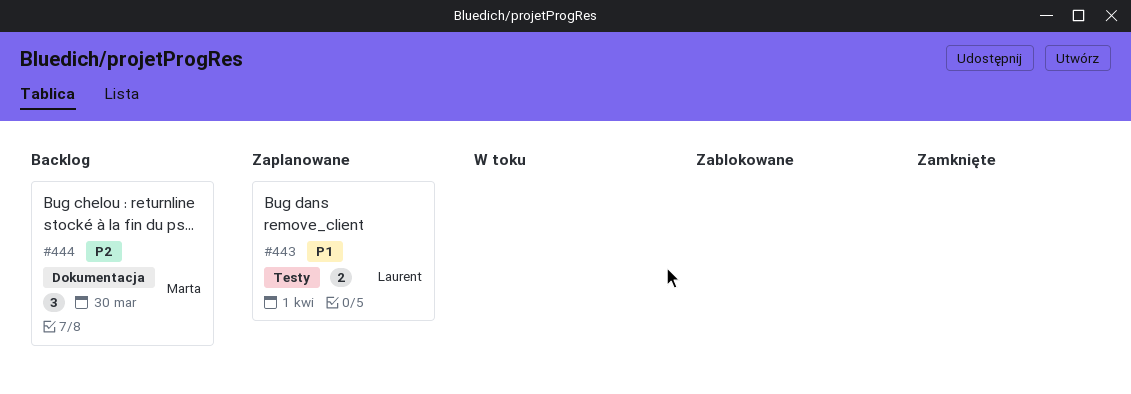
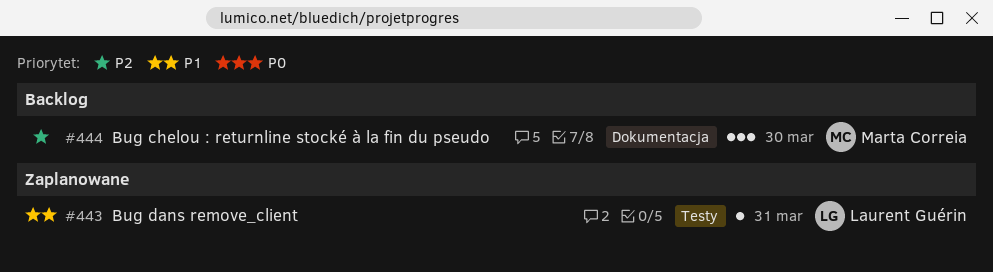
#443, estimate: 2 -> 1
#443, due: Apr 1 -> Mar 31

